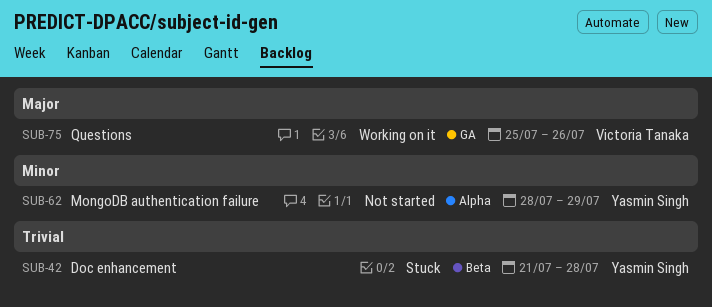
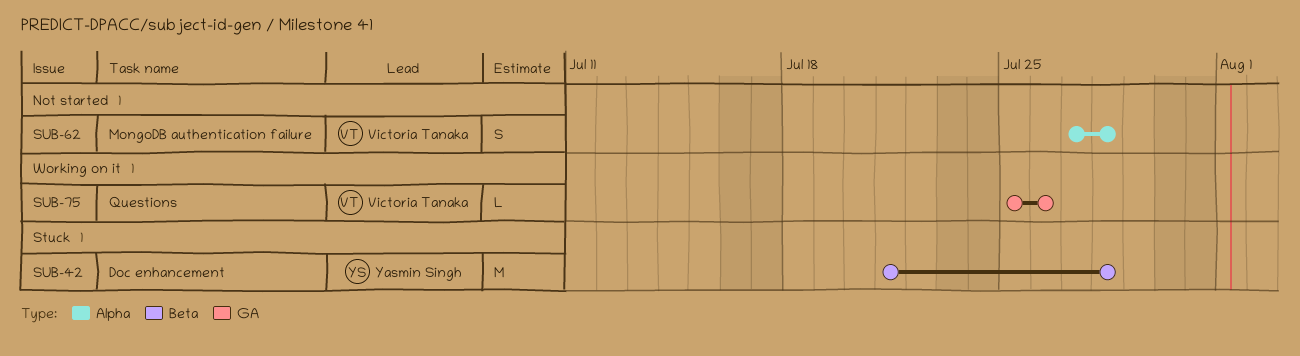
SUB-62, owner: Yasmin Singh -> Victoria Tanaka
SUB-62, start: Jul 28 -> Jul 27
SUB-62, due: Jul 29 -> Jul 28

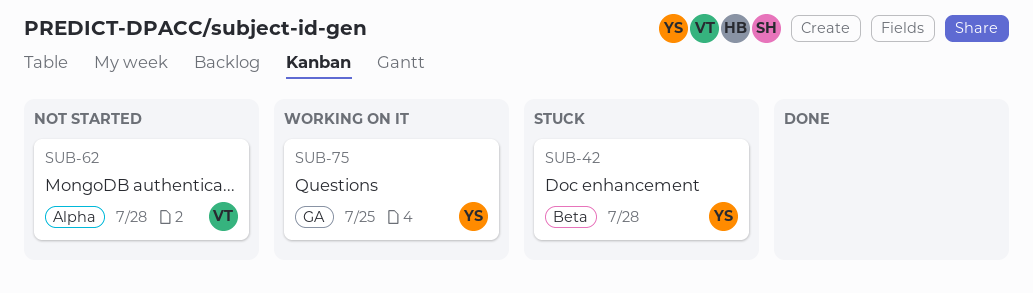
SUB-75, owner: Victoria Tanaka -> Yasmin Singh
SUB-75, due: Jul 26 -> Jul 25

